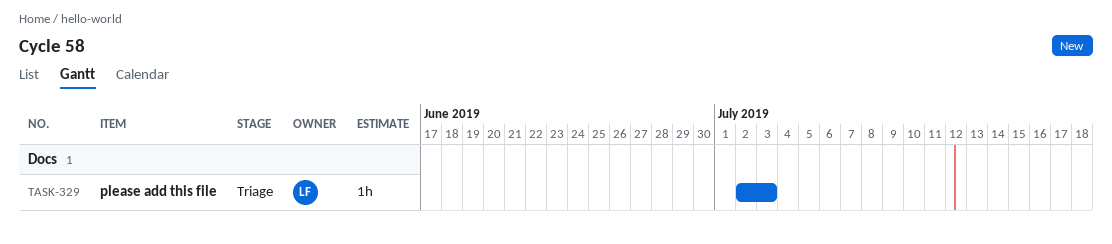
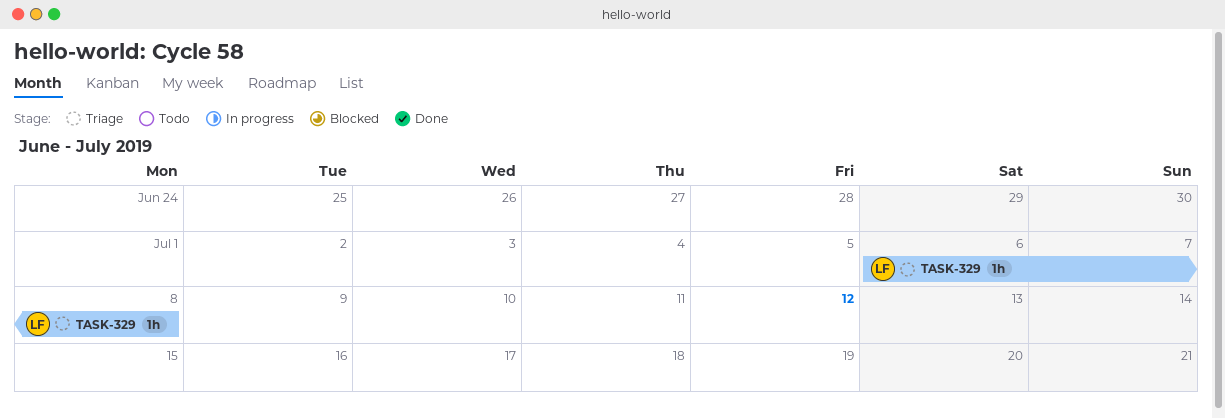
TASK-329, start: Jul 2 -> Jul 6
TASK-329, due: Jul 3 -> Jul 8

